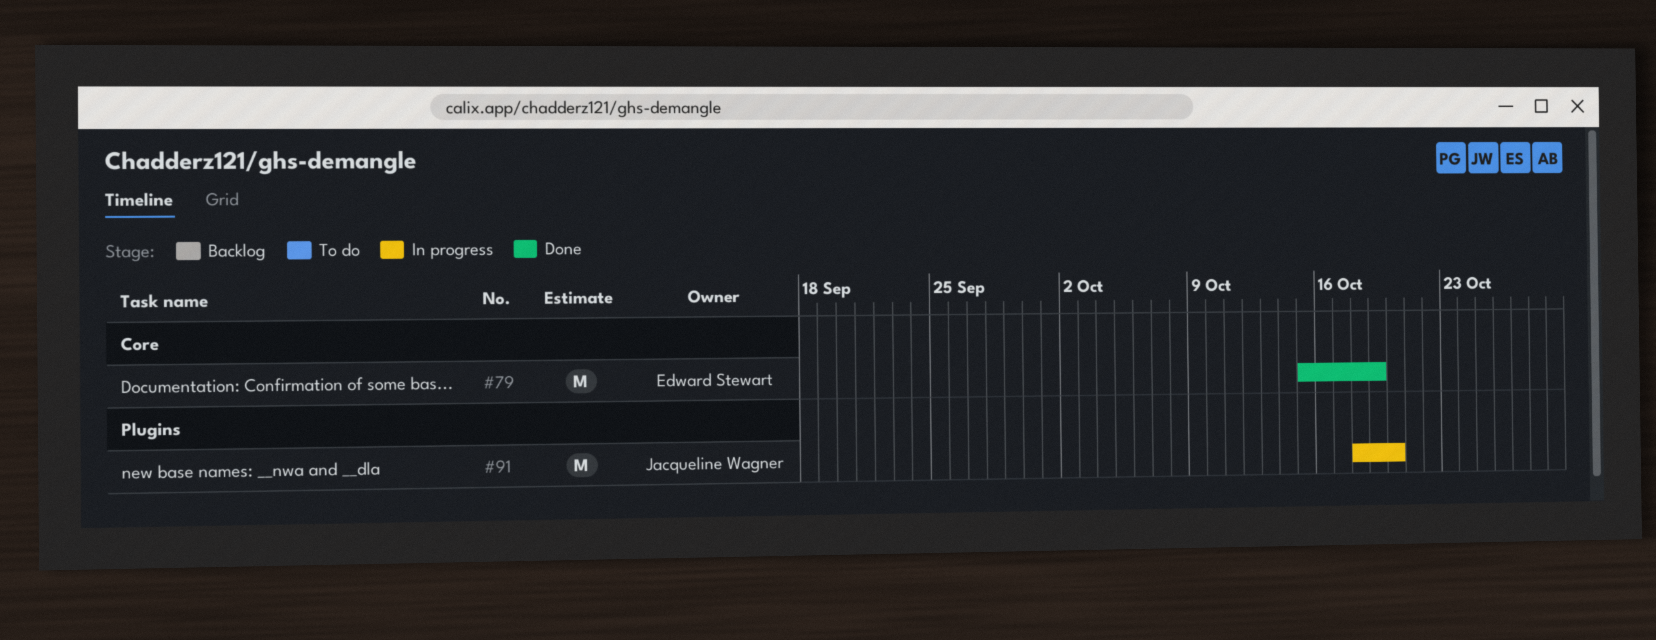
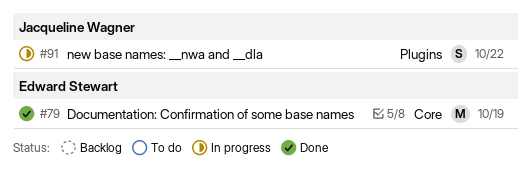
#91, estimate: M -> S
#91, due: Oct 20 -> Oct 22

